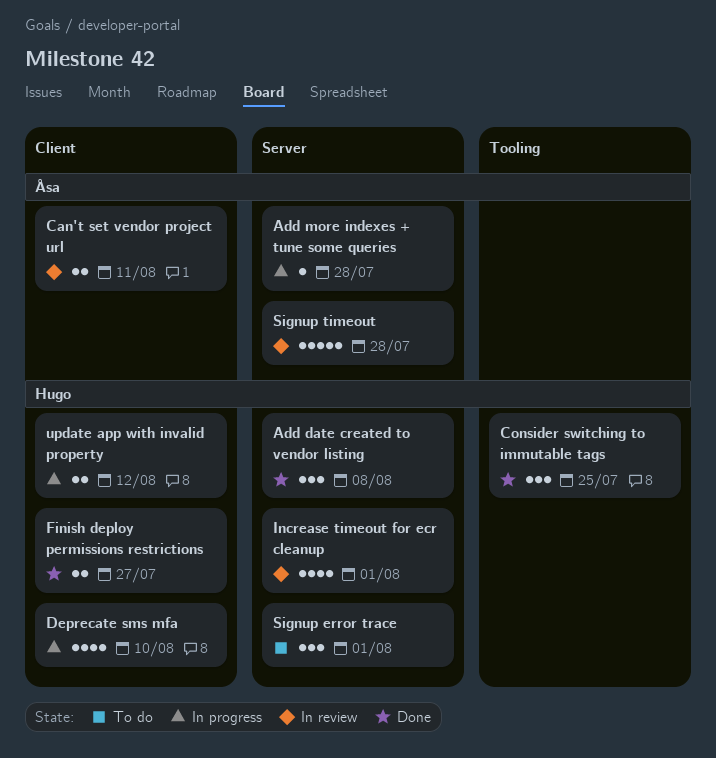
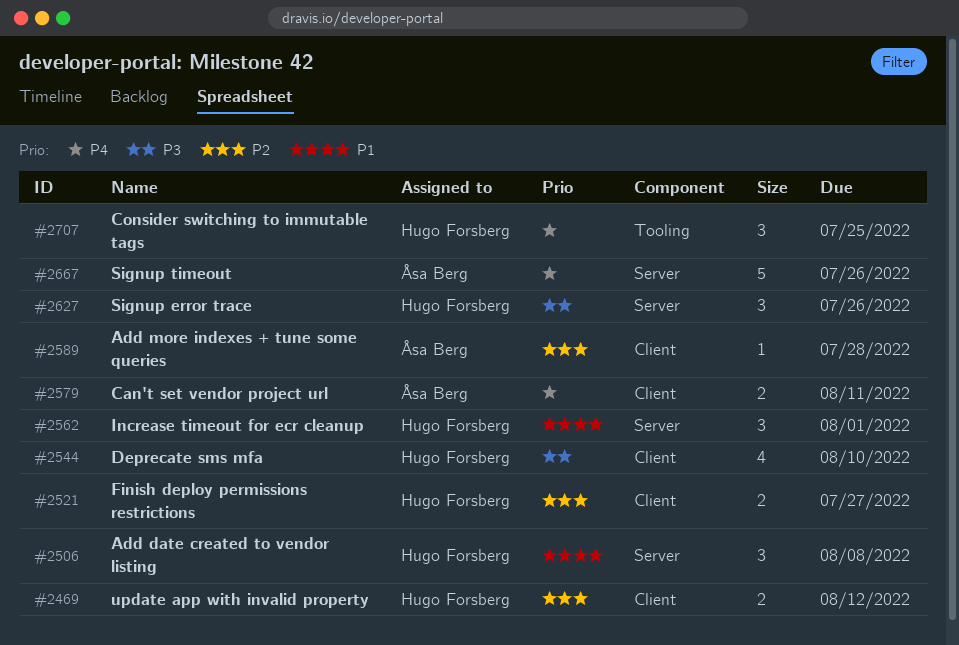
Add more indexes + tune some queries, label: Server -> Client
Increase timeout for ecr cleanup, estimate: 4 -> 3
Signup error trace, due: Aug 1 -> Jul 26
Signup timeout, due: Jul 28 -> Jul 26

